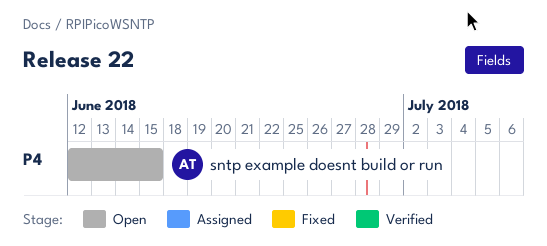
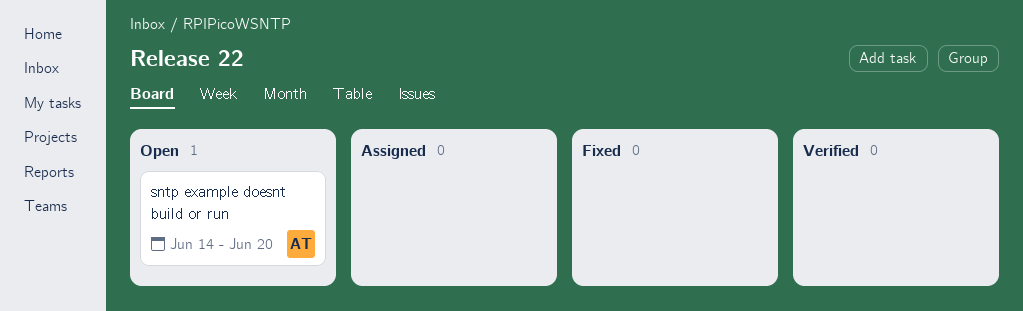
sntp example doesnt build or run, start: Jun 12 -> Jun 14
sntp example doesnt build or run, due: Jun 15 -> Jun 20

